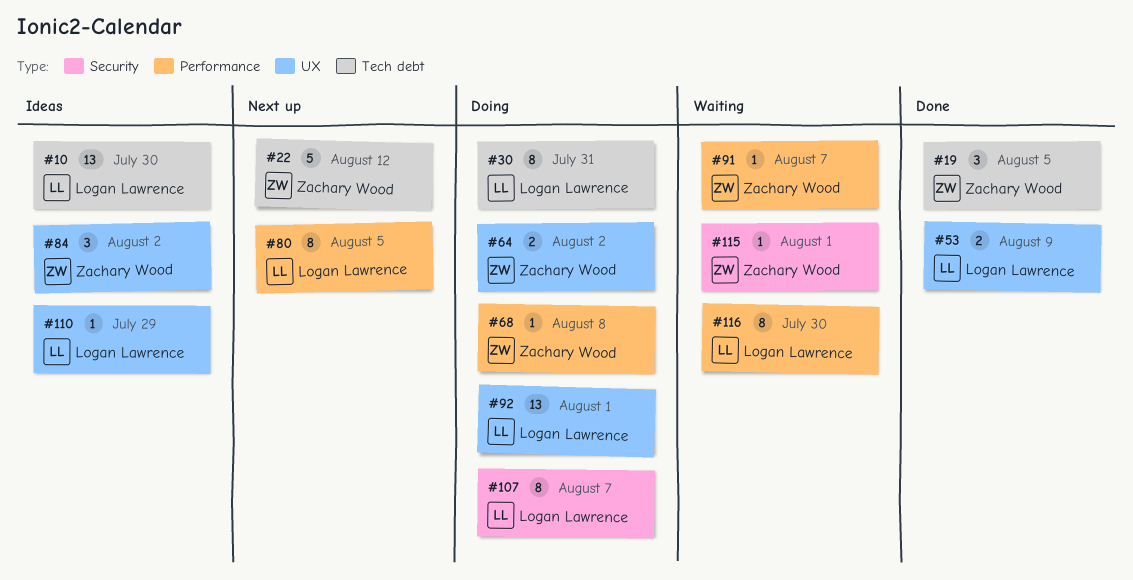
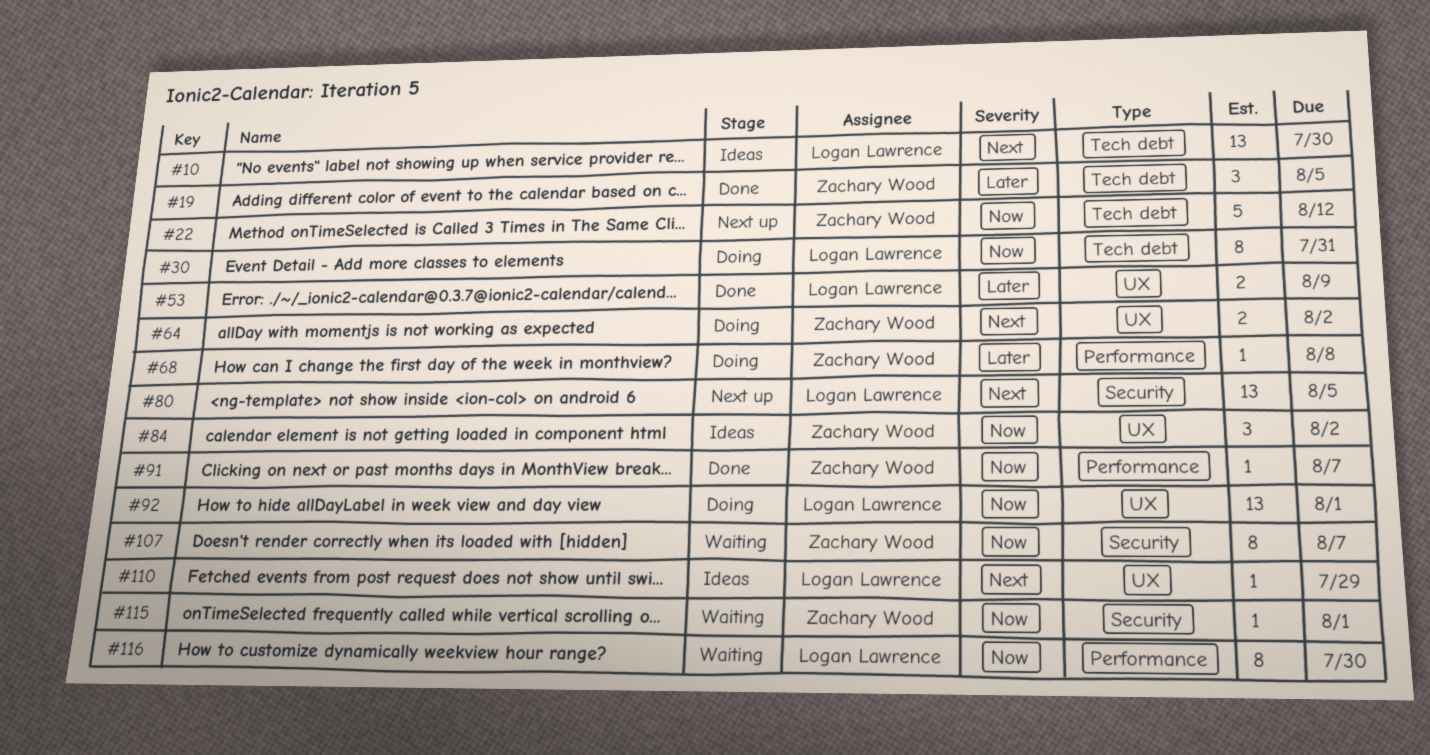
#80, label: Performance -> Security
#80, estimate: 8 -> 13
#91, status: Waiting -> Done
#107, status: Doing -> Waiting
#107, owner: Logan Lawrence -> Zachary Wood

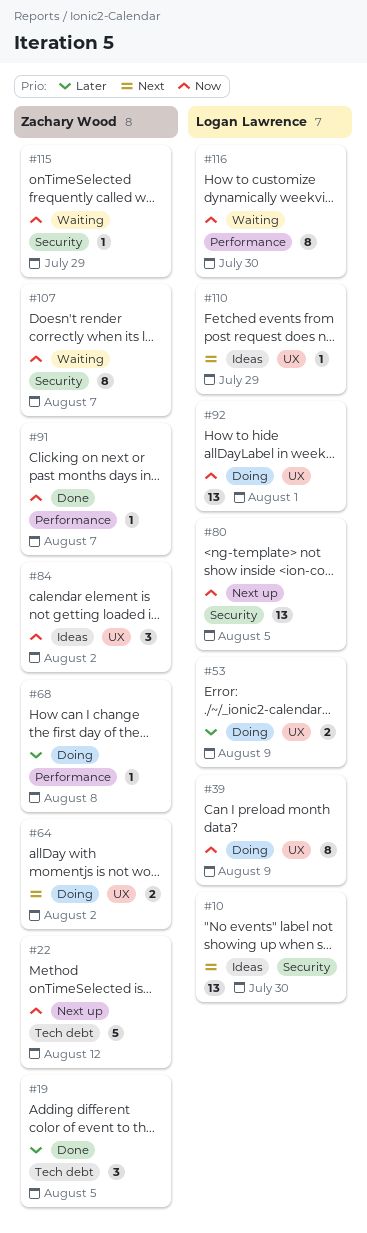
#10, label: Tech debt -> Security
#30: present -> none
#39: none -> present
#53, status: Done -> Doing
#80, priority: Next -> Now
#115, due: Aug 1 -> Jul 29

